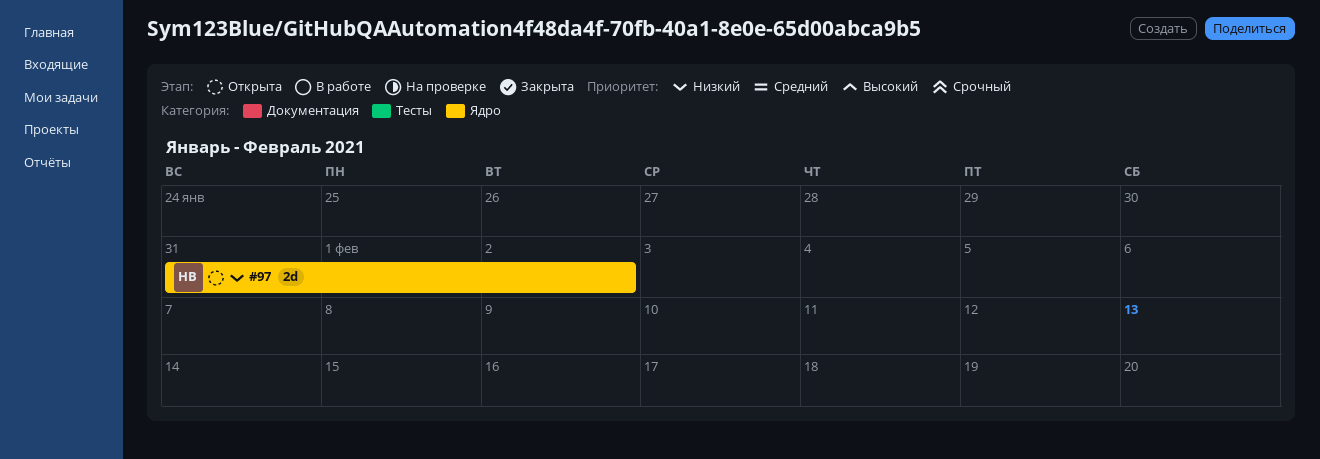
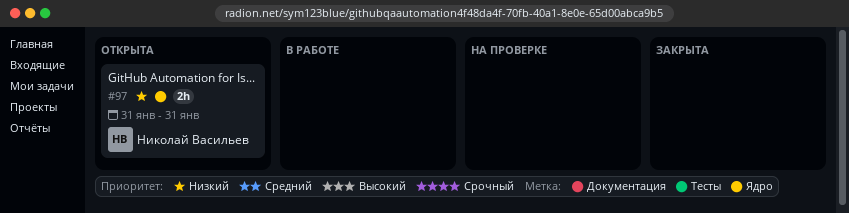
#97, estimate: 2d -> 2h
#97, due: Feb 2 -> Jan 31

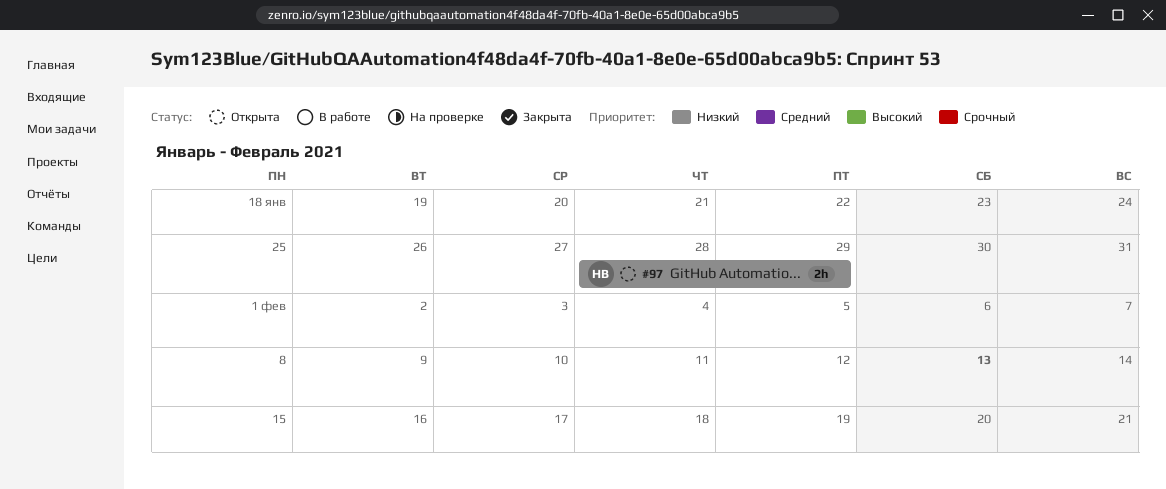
#97, start: Jan 31 -> Jan 28
#97, due: Jan 31 -> Jan 29

